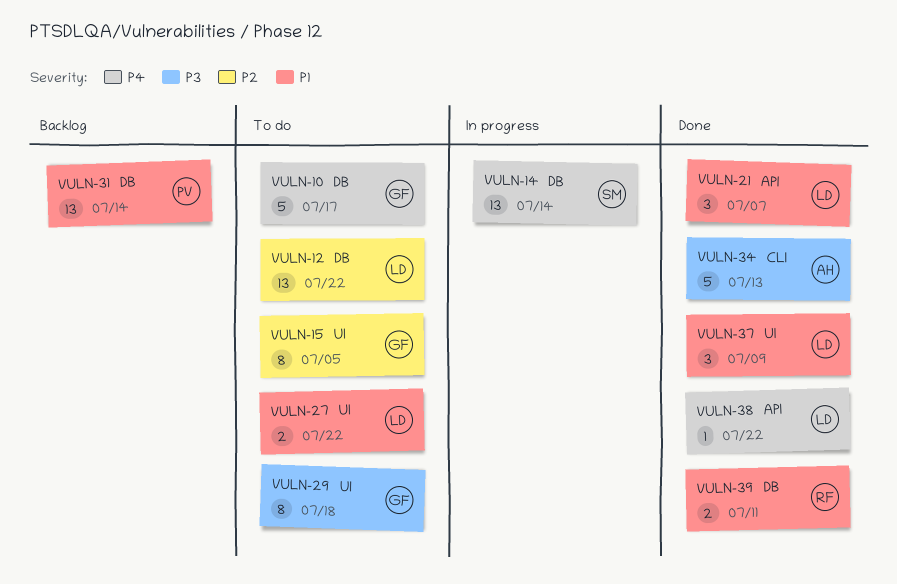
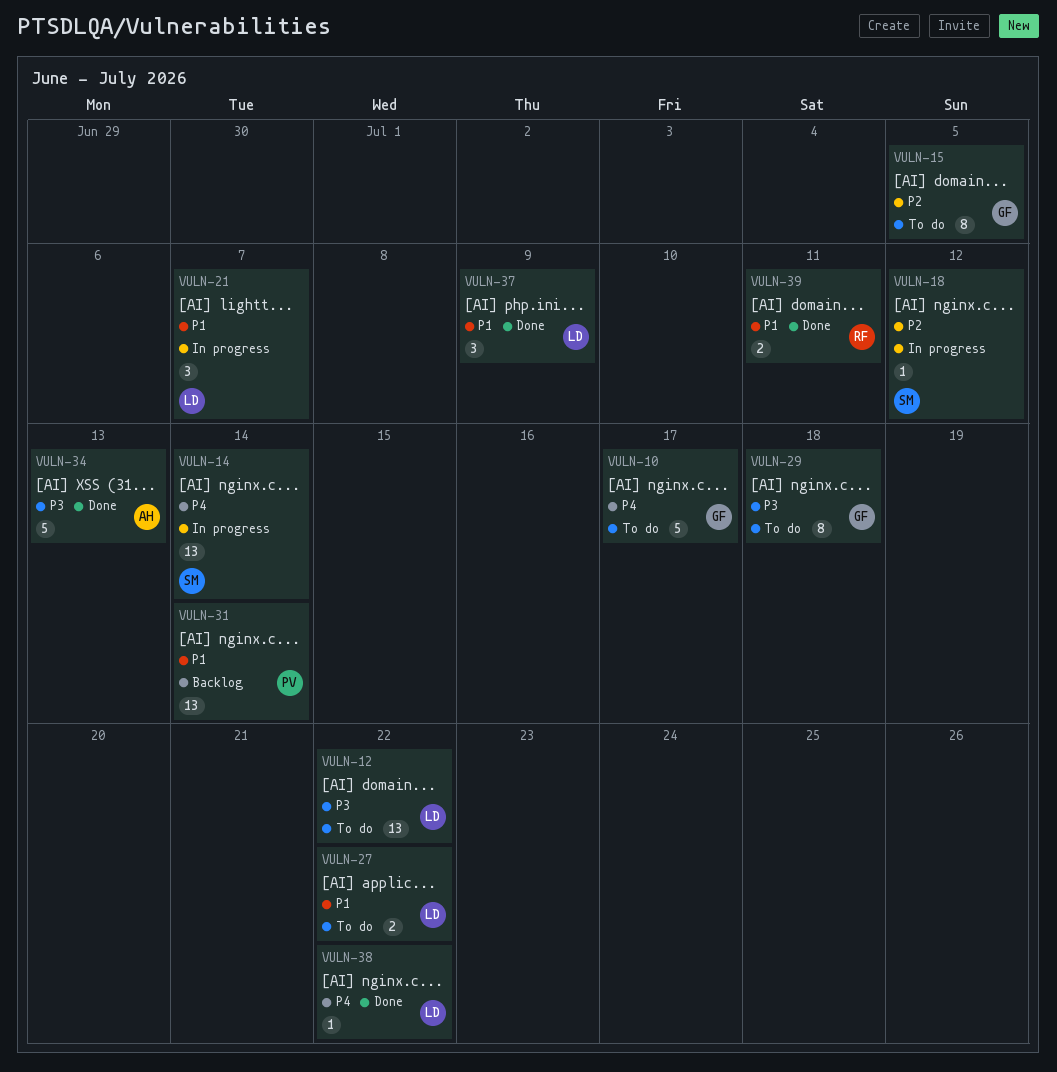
VULN-12, priority: P2 -> P3
VULN-18: none -> present
VULN-21, status: Done -> In progress

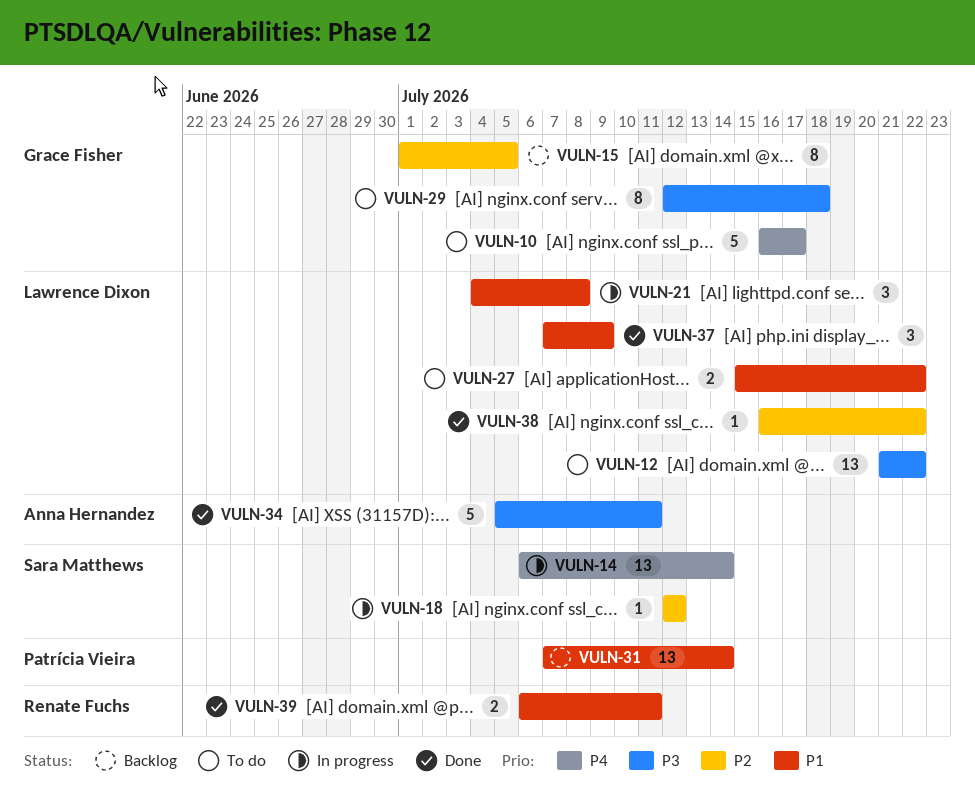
VULN-15, status: To do -> Backlog
VULN-21, due: Jul 7 -> Jul 8
VULN-34, due: Jul 13 -> Jul 11
VULN-38, priority: P4 -> P2

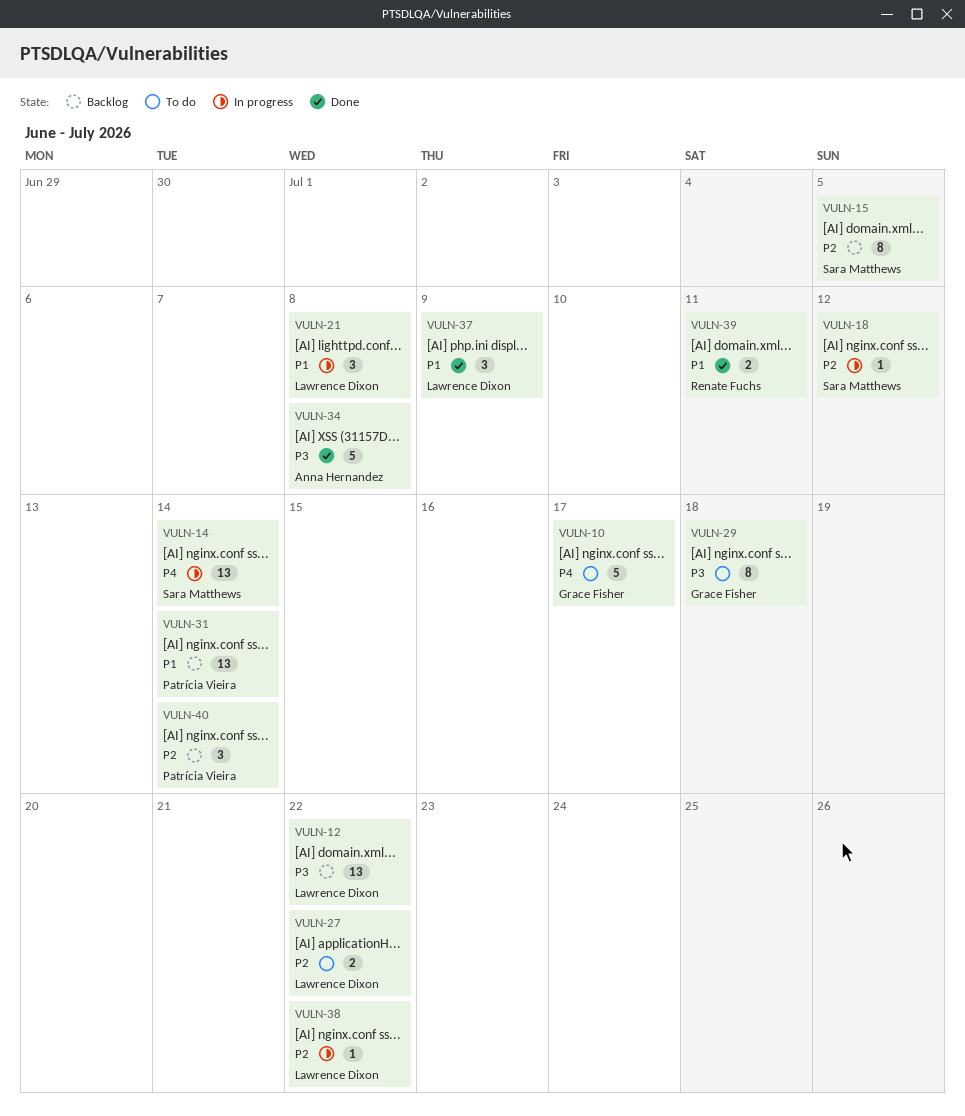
VULN-12, status: To do -> Backlog
VULN-15, owner: Grace Fisher -> Sara Matthews
VULN-27, priority: P1 -> P2
VULN-34, due: Jul 11 -> Jul 8
VULN-38, status: Done -> In progress
VULN-40: none -> present

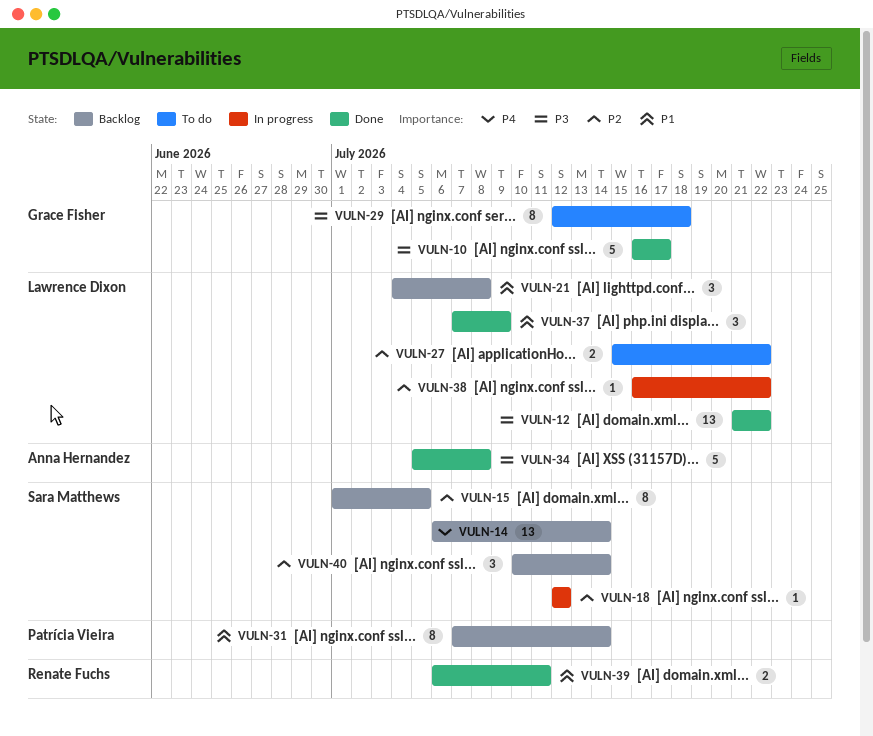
VULN-10, status: To do -> Done
VULN-10, priority: P4 -> P3
VULN-12, status: Backlog -> Done
VULN-14, status: In progress -> Backlog
VULN-21, status: In progress -> Backlog
VULN-31, estimate: 13 -> 8
VULN-40, owner: Patrícia Vieira -> Sara Matthews

